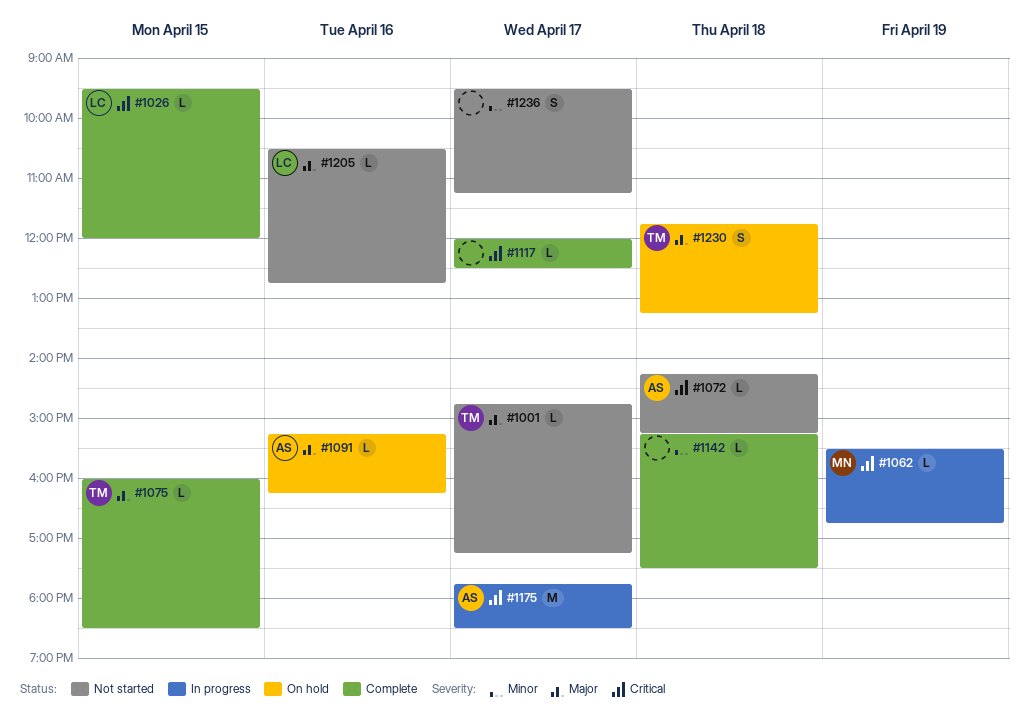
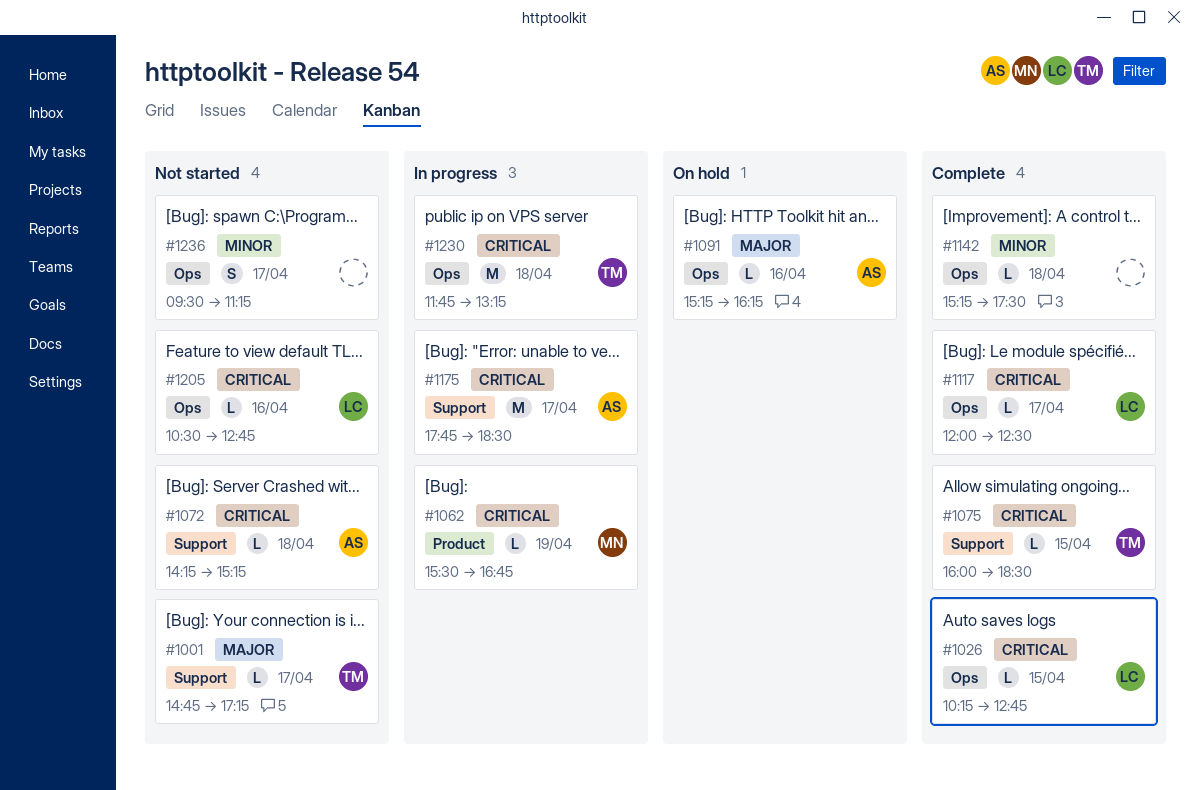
#1026, begins: 09:30 -> 10:15
#1026, ends: 12:00 -> 12:45
#1075, priority: Major -> Critical
#1117, owner: none -> LC
#1205, priority: Major -> Critical
#1230, status: On hold -> In progress
#1230, priority: Major -> Critical
#1230, estimate: S -> M

